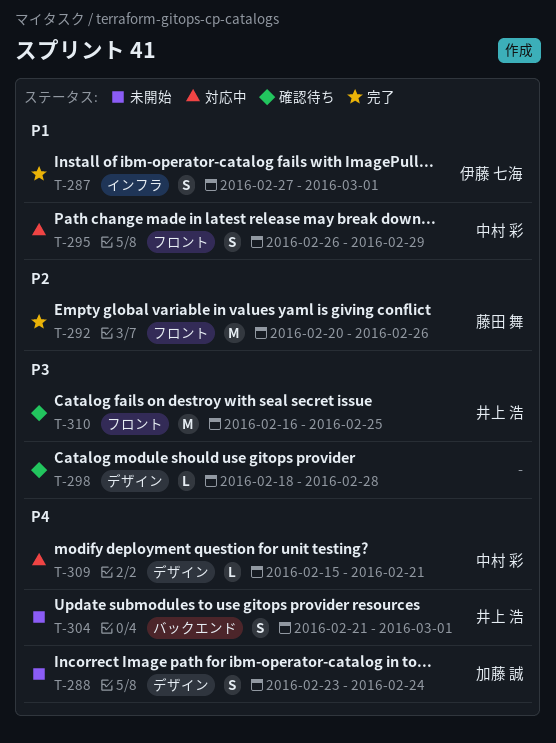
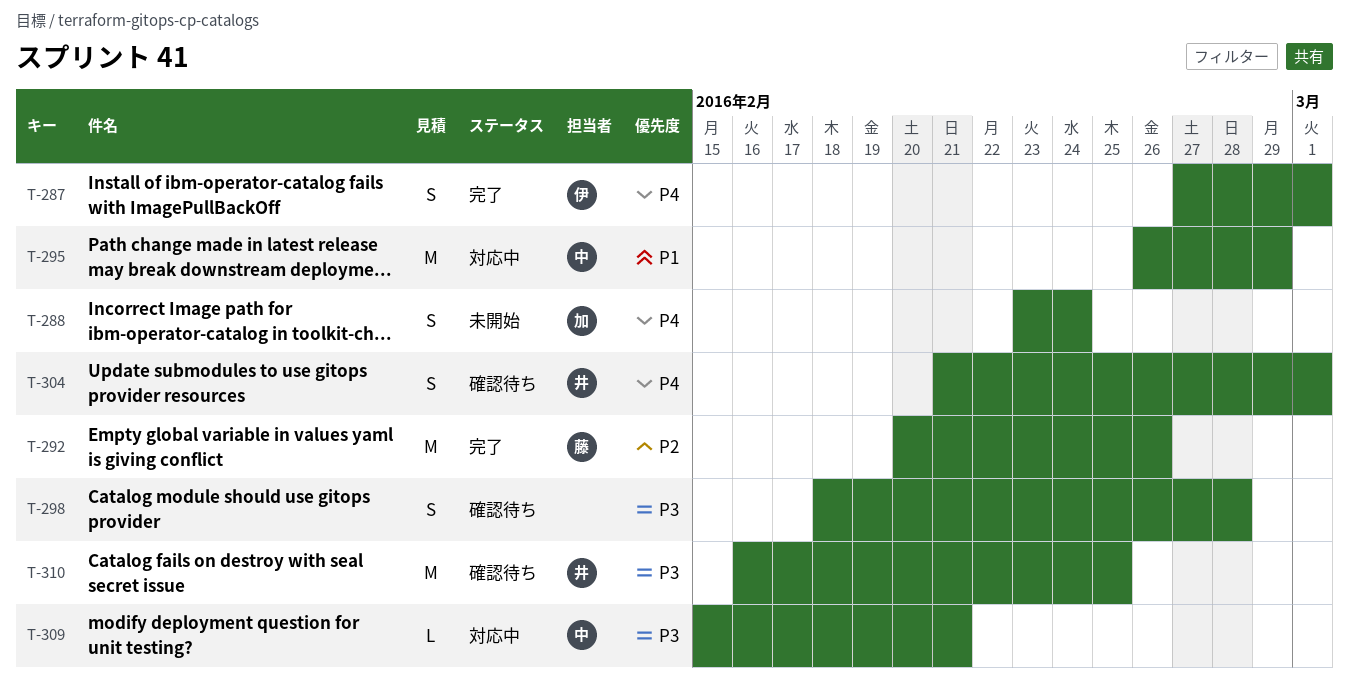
T-287, priority: P1 -> P4
T-295, estimate: S -> M
T-298, estimate: L -> S
T-304, status: 未開始 -> 確認待ち
T-309, priority: P4 -> P3

